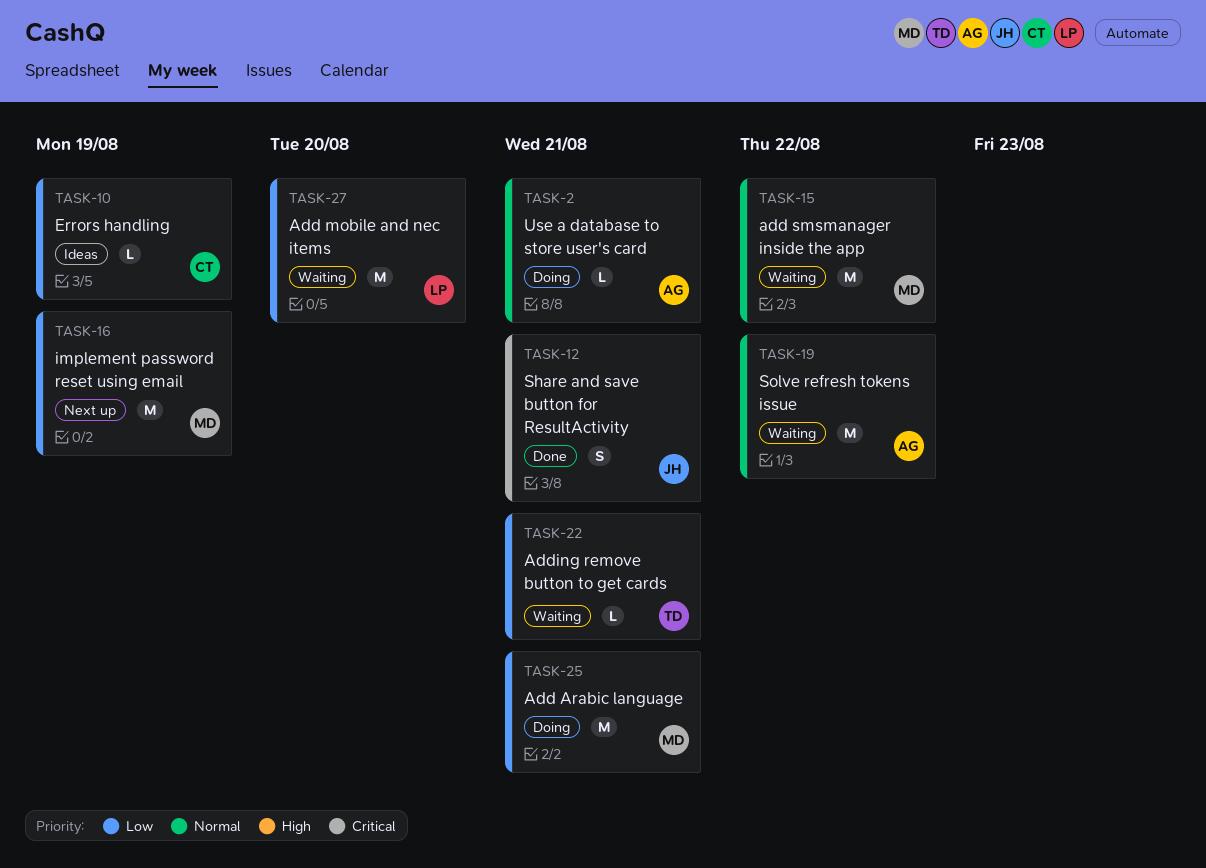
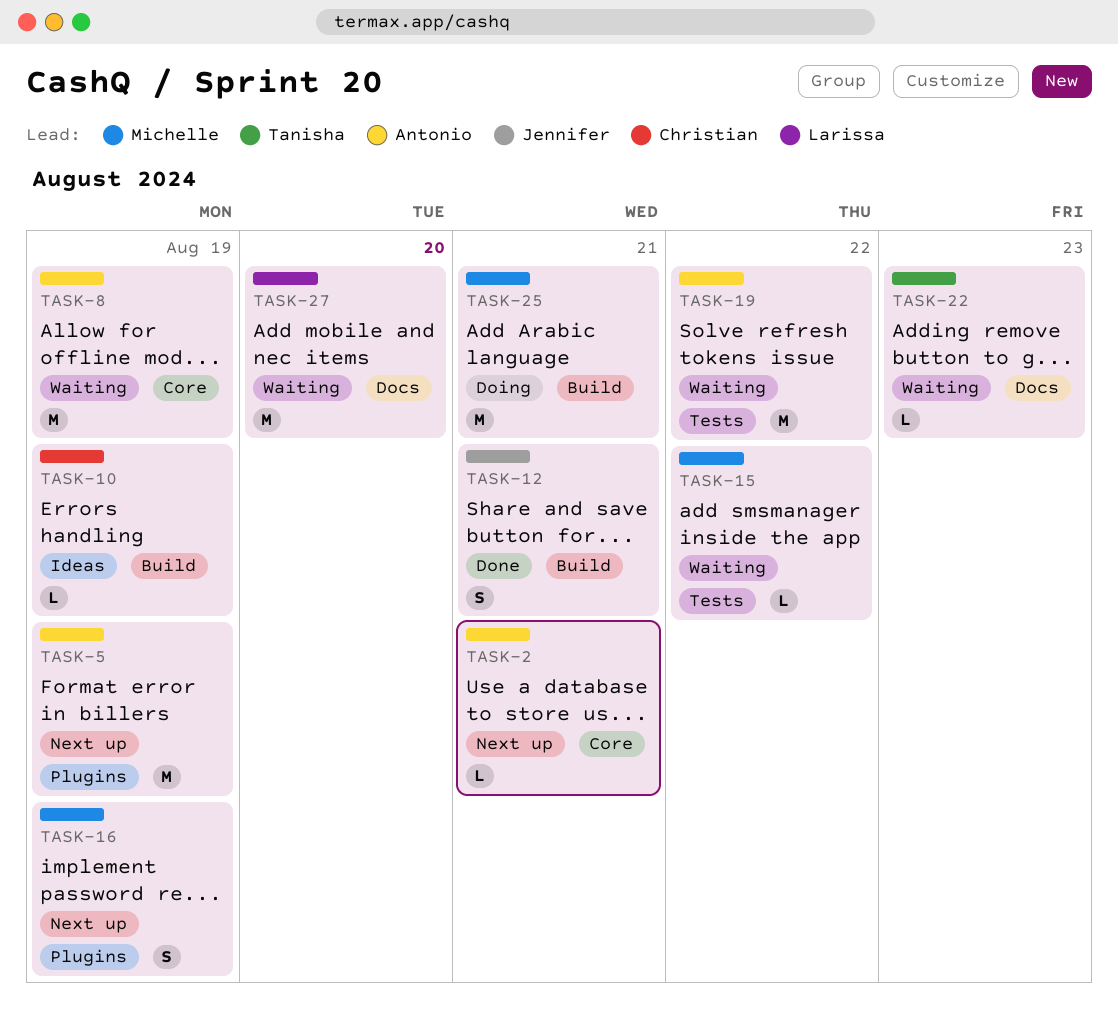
TASK-2, status: Doing -> Next up
TASK-5: none -> present
TASK-8: none -> present
TASK-15, estimate: M -> L
TASK-16, estimate: M -> S
TASK-22, due: Aug 21 -> Aug 23

